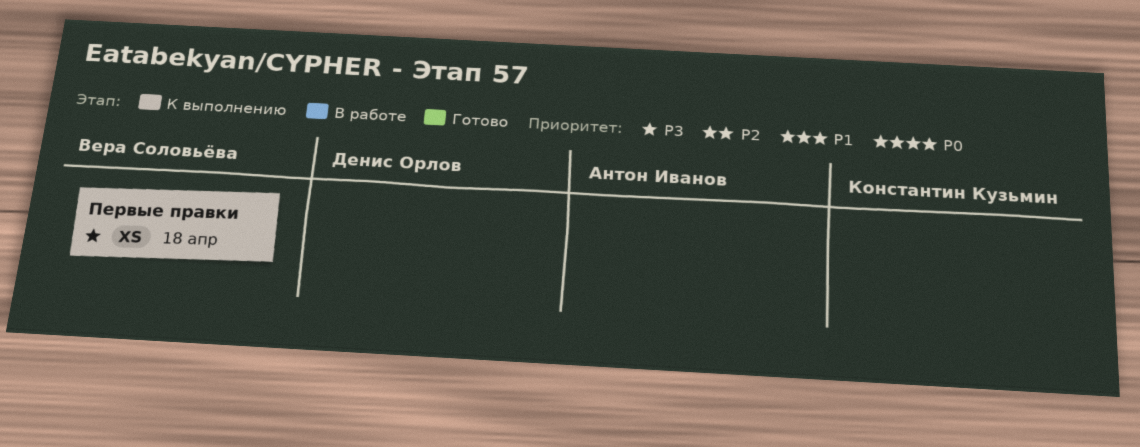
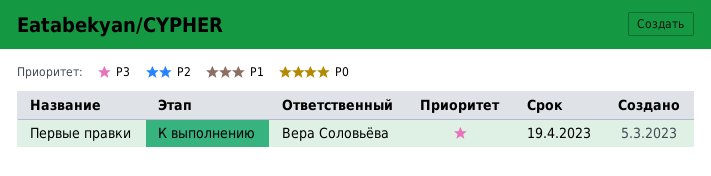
Первые правки, due: Apr 18 -> Apr 19

